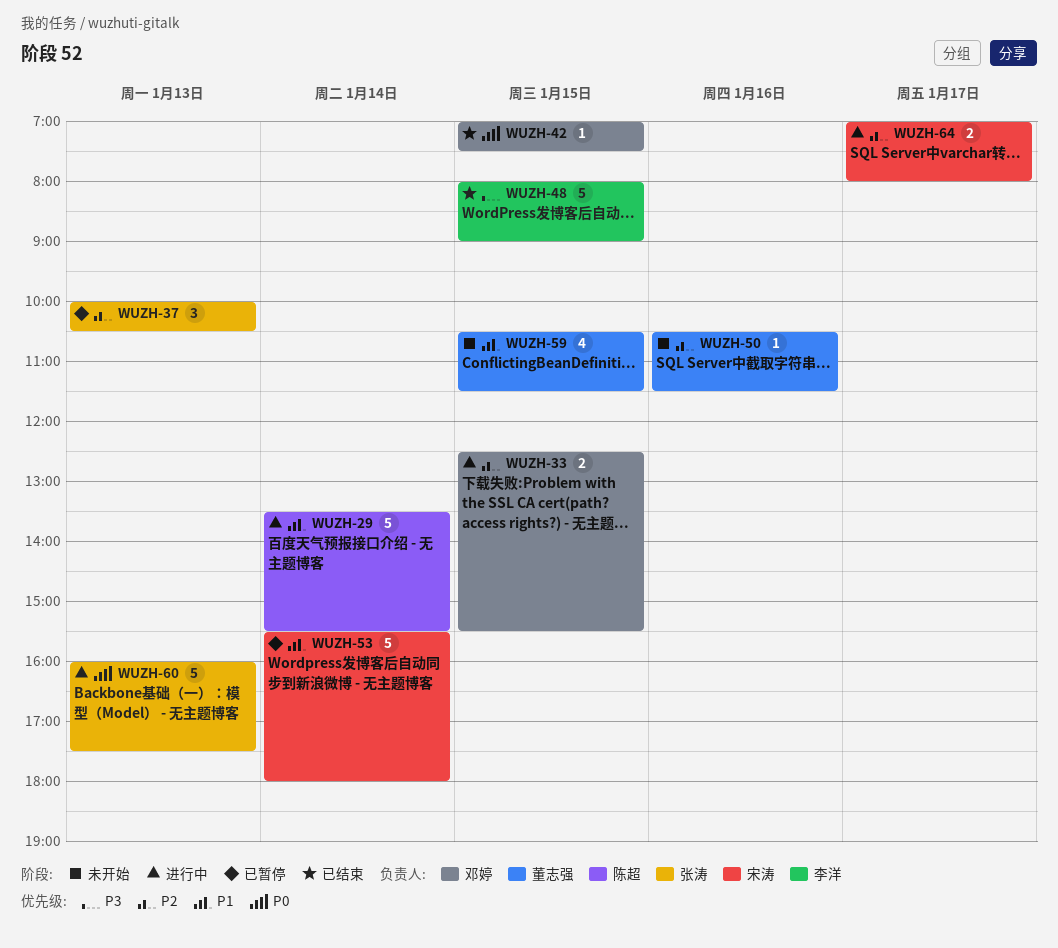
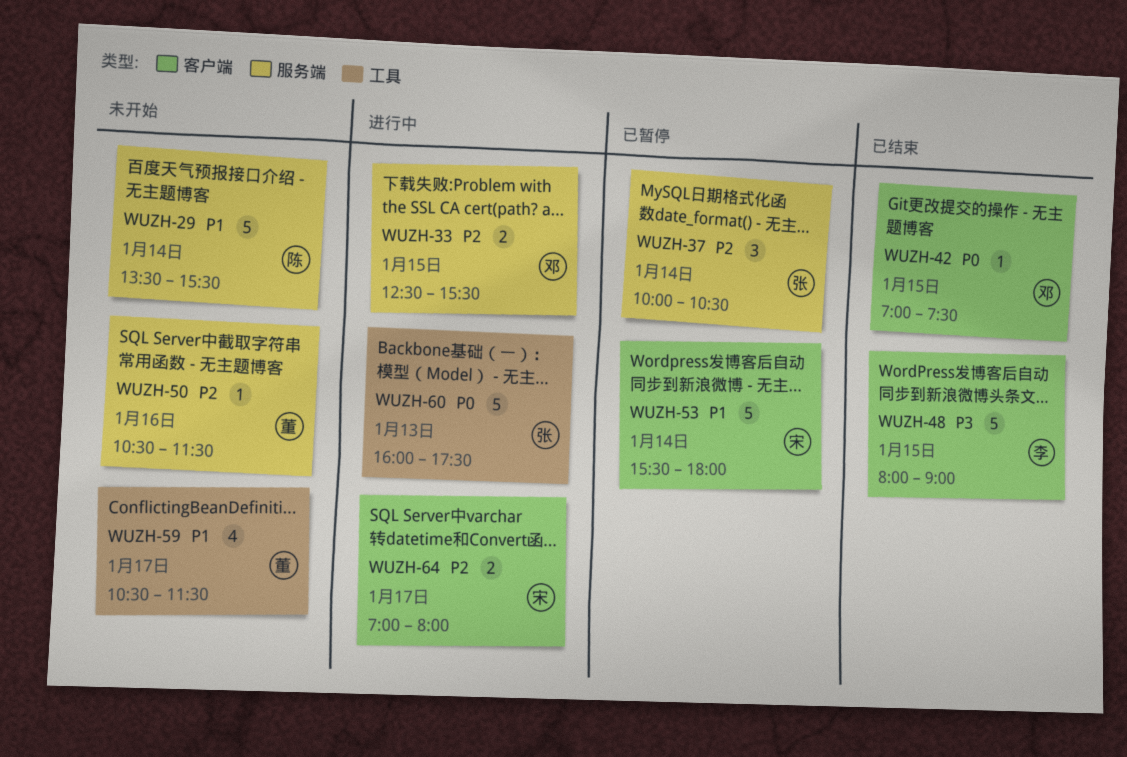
WUZH-29, status: 进行中 -> 未开始
WUZH-37, day: Jan 13 -> Jan 14
WUZH-59, day: Jan 15 -> Jan 17

